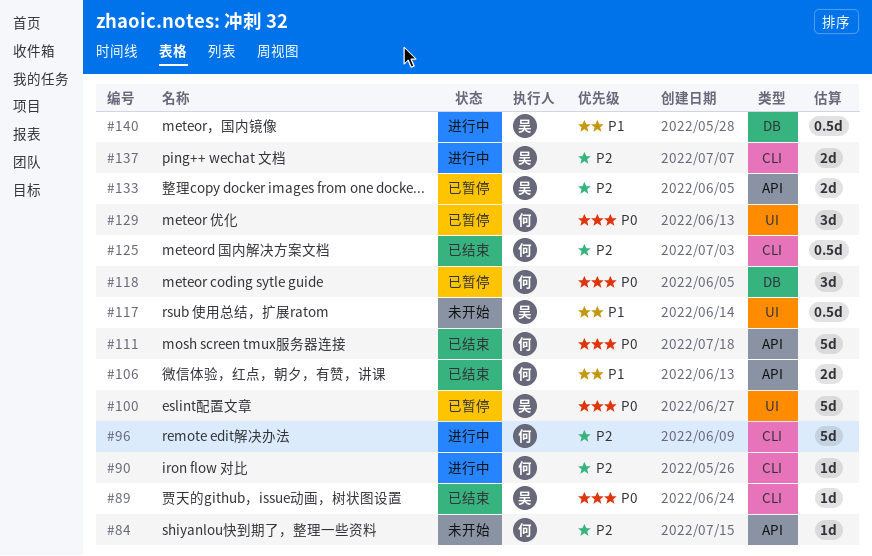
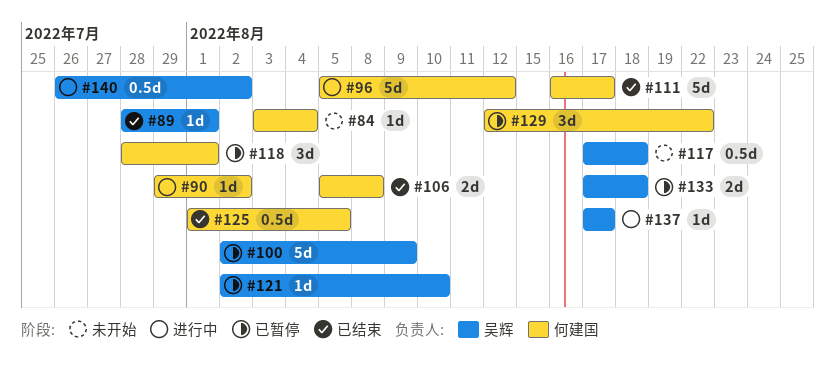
#121: none -> present
#137, estimate: 2d -> 1d

